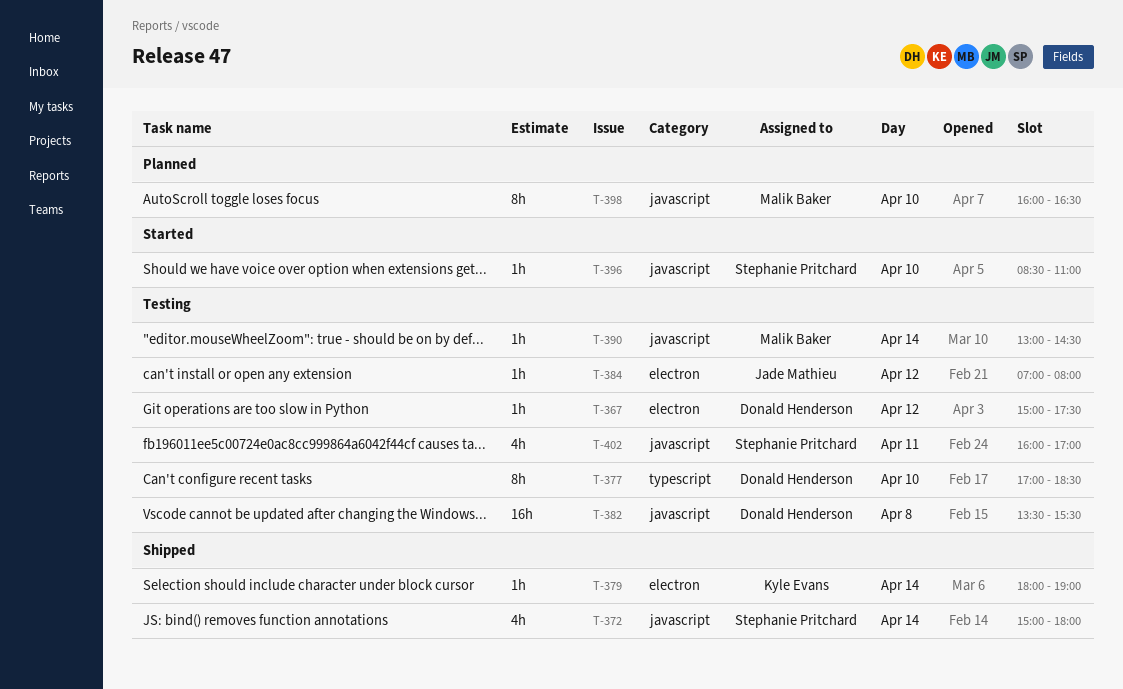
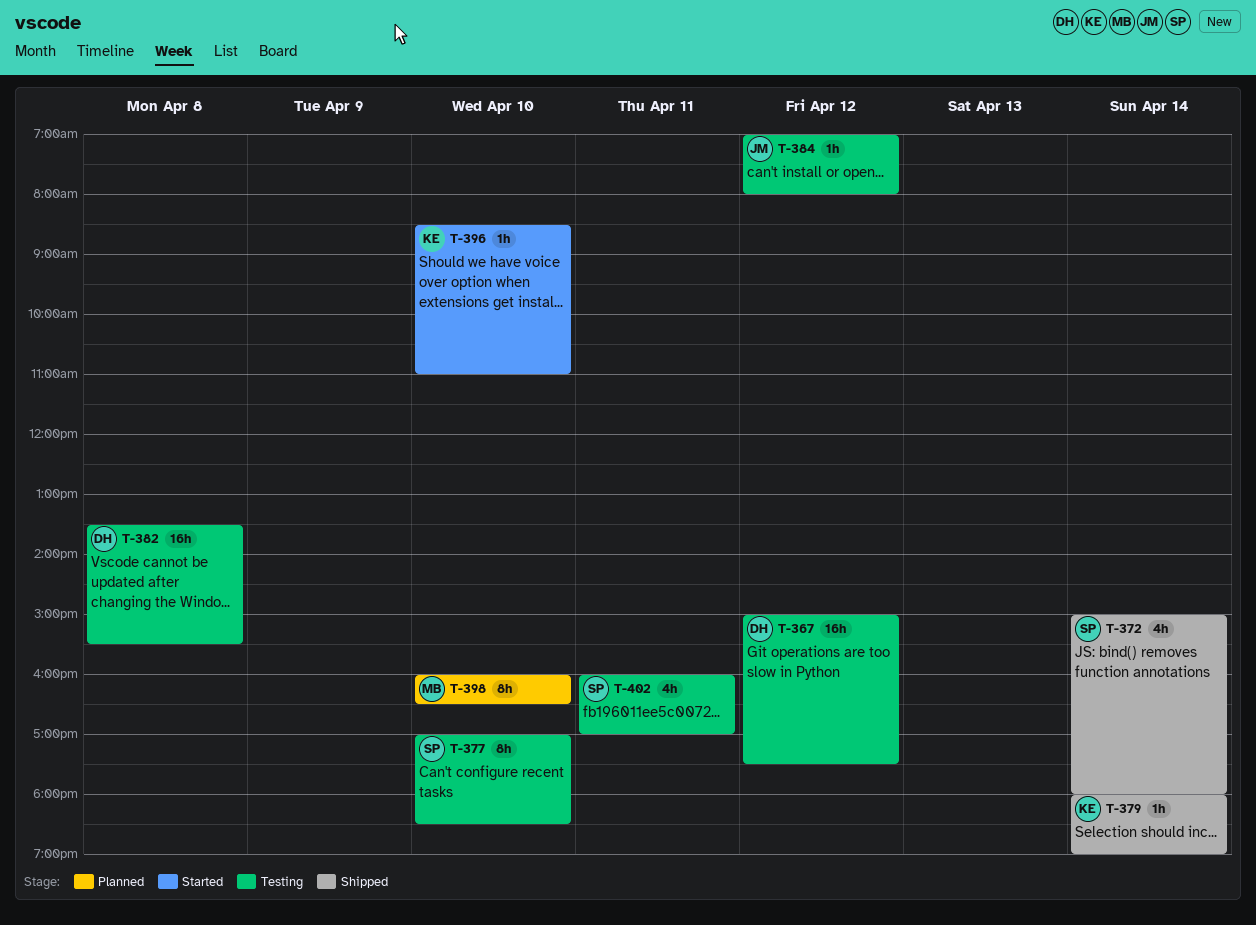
T-367, estimate: 1h -> 16h
T-377, owner: Donald Henderson -> Stephanie Pritchard
T-390: present -> none
T-396, owner: Stephanie Pritchard -> Kyle Evans

